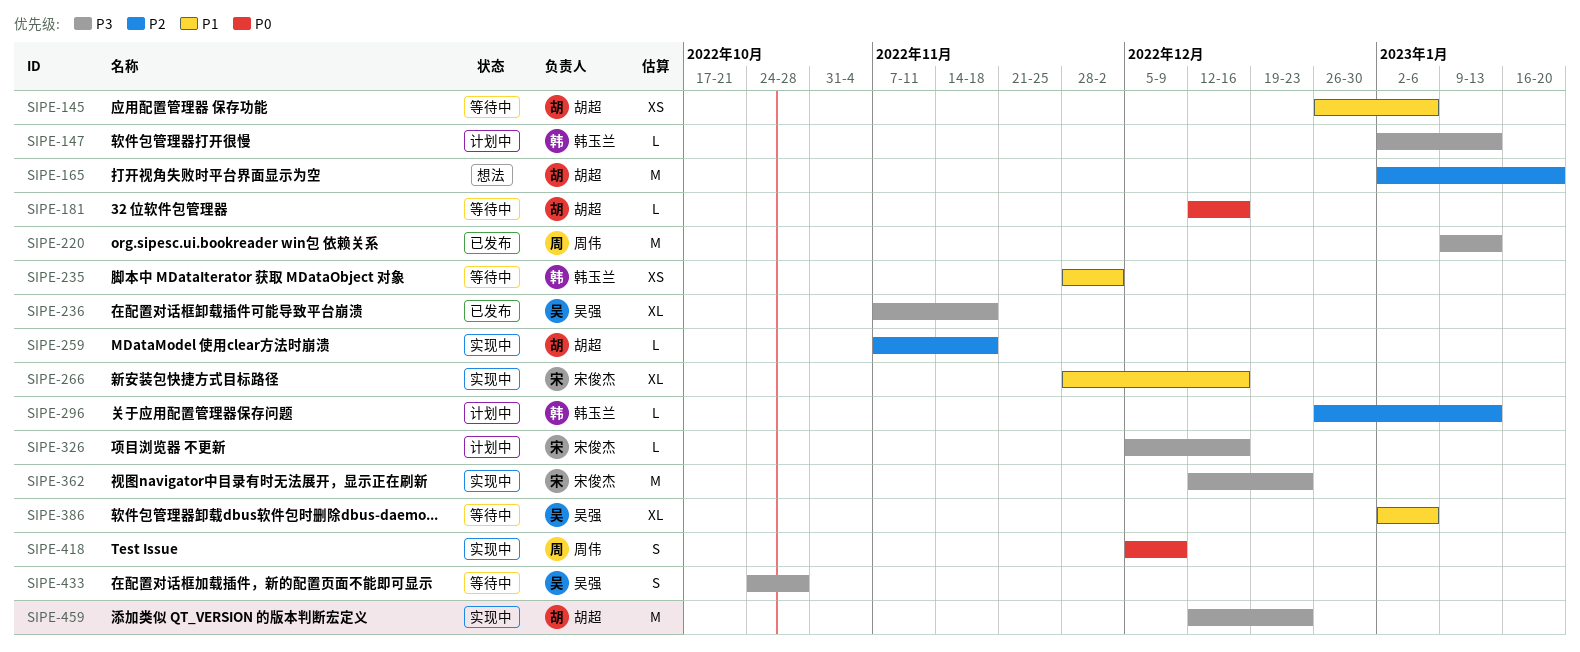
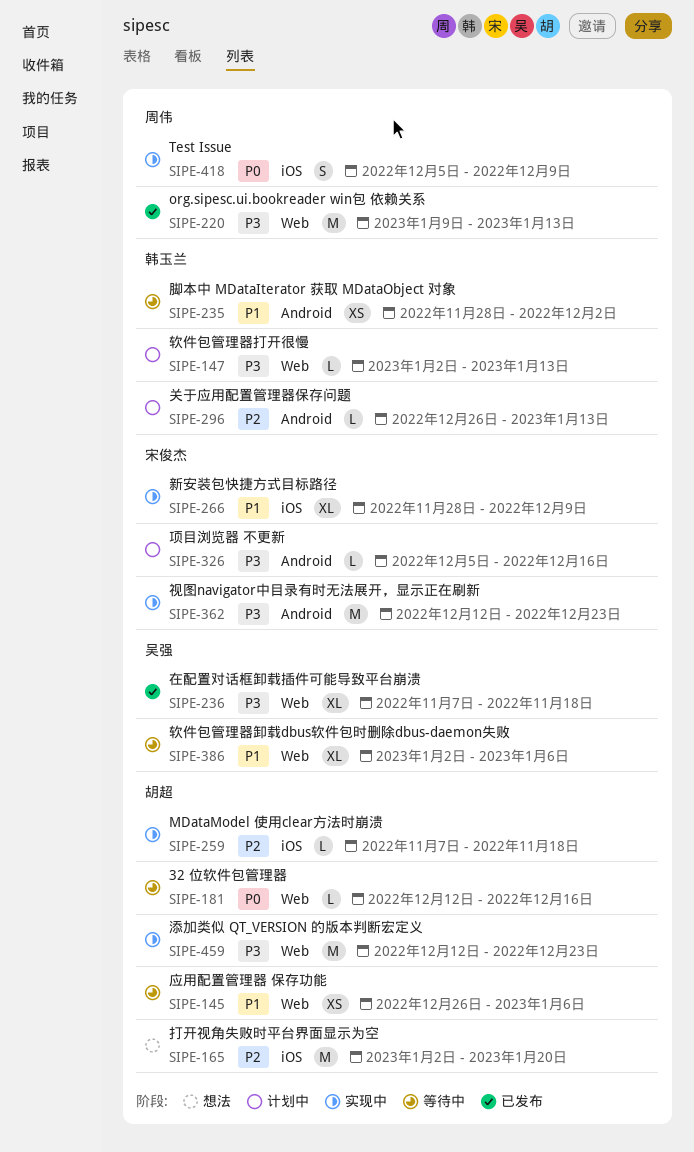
SIPE-266, due: Dec 16 -> Dec 9
SIPE-433: present -> none

